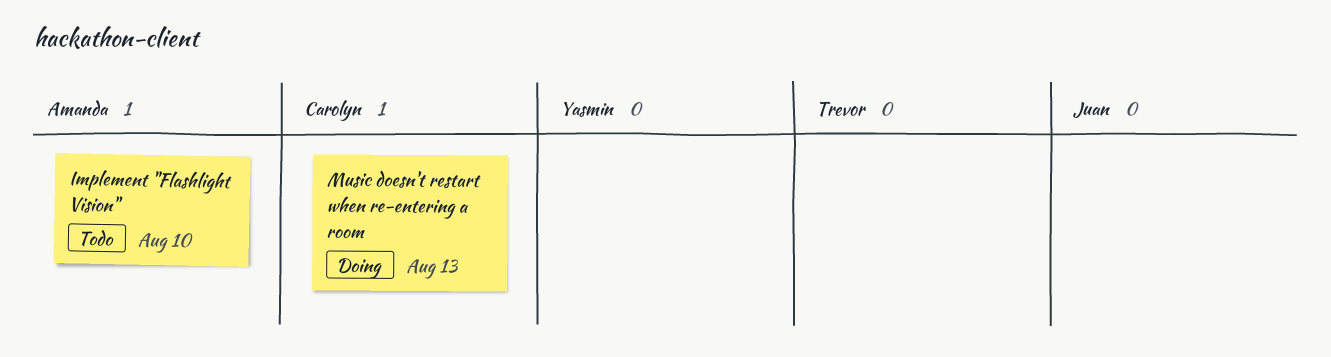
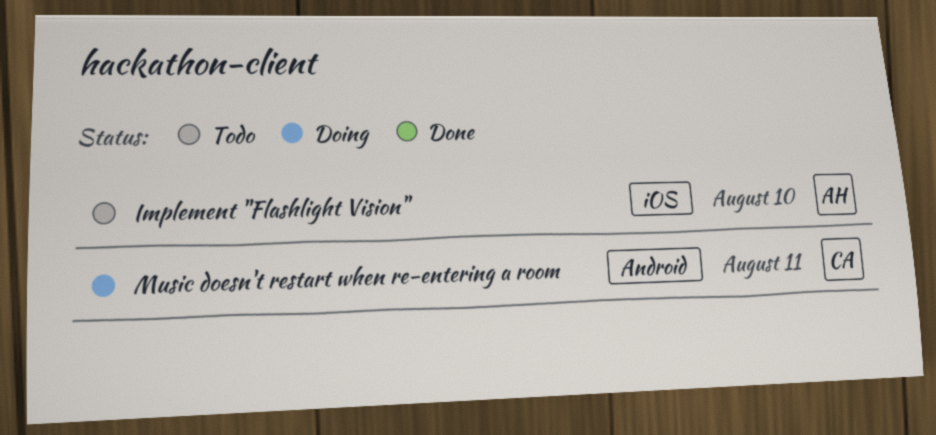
Music doesn't restart when re-entering a room, due: Aug 13 -> Aug 11

